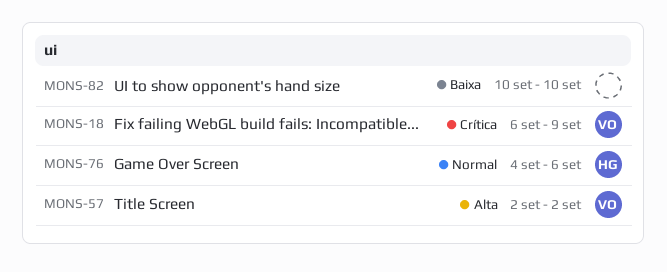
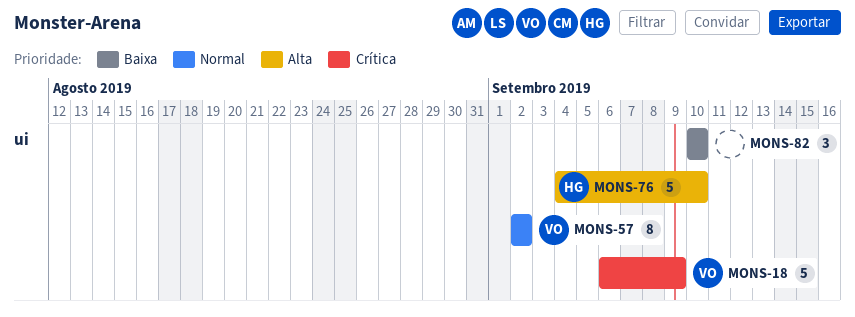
MONS-57, priority: Alta -> Normal
MONS-76, priority: Normal -> Alta
MONS-76, due: Sep 6 -> Sep 10

